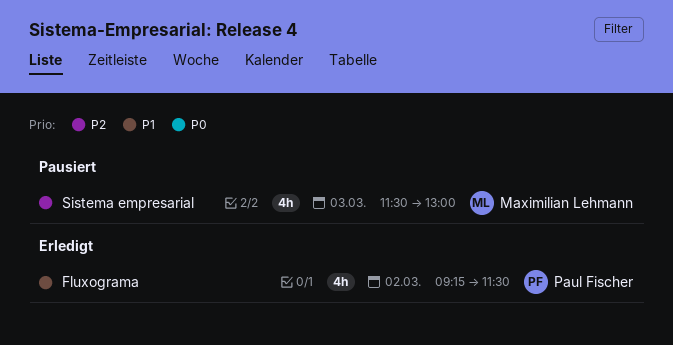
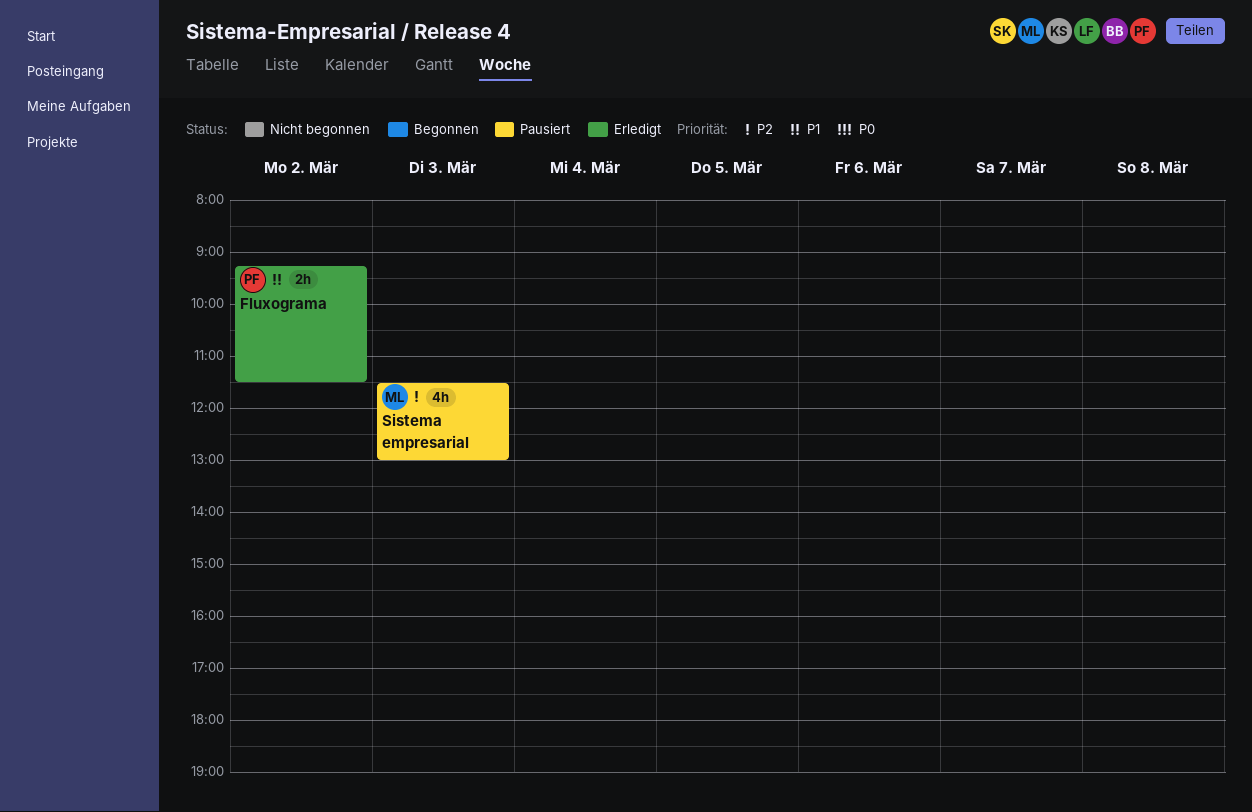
Fluxograma, estimate: 4h -> 2h

